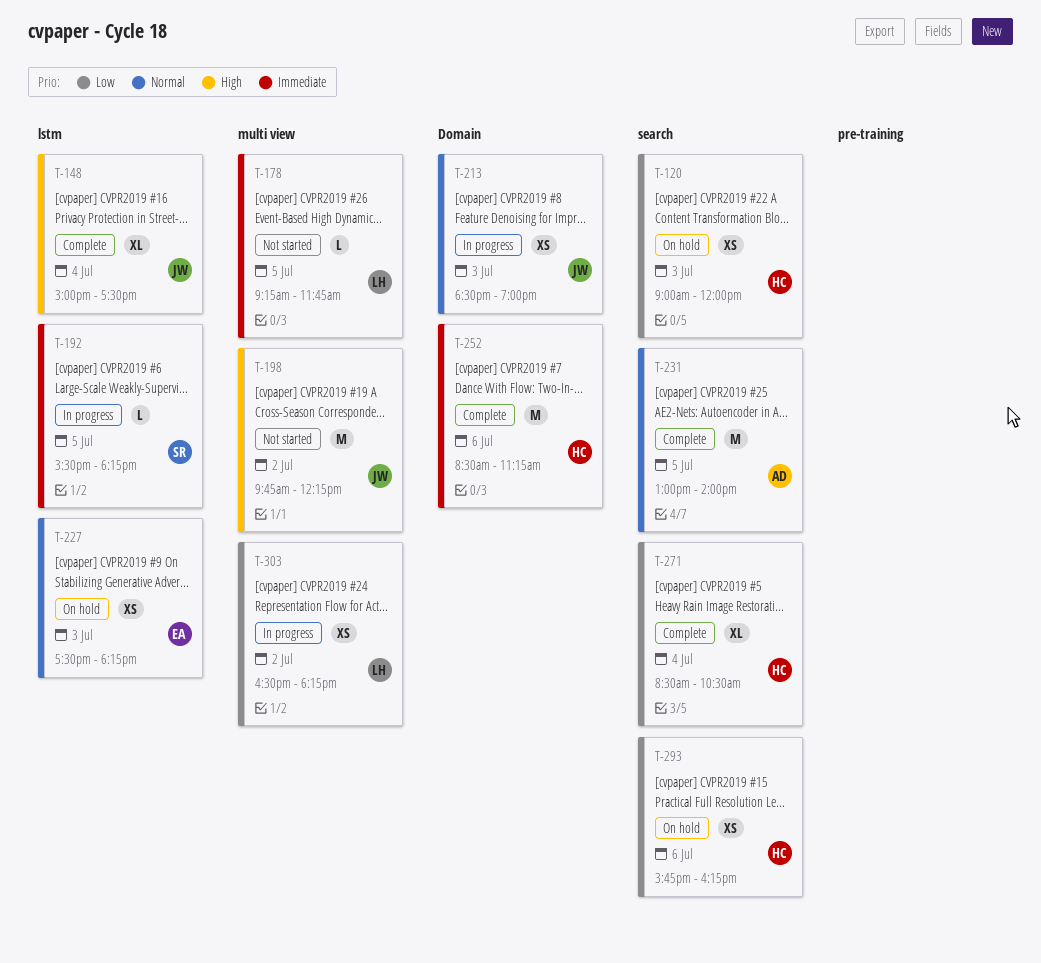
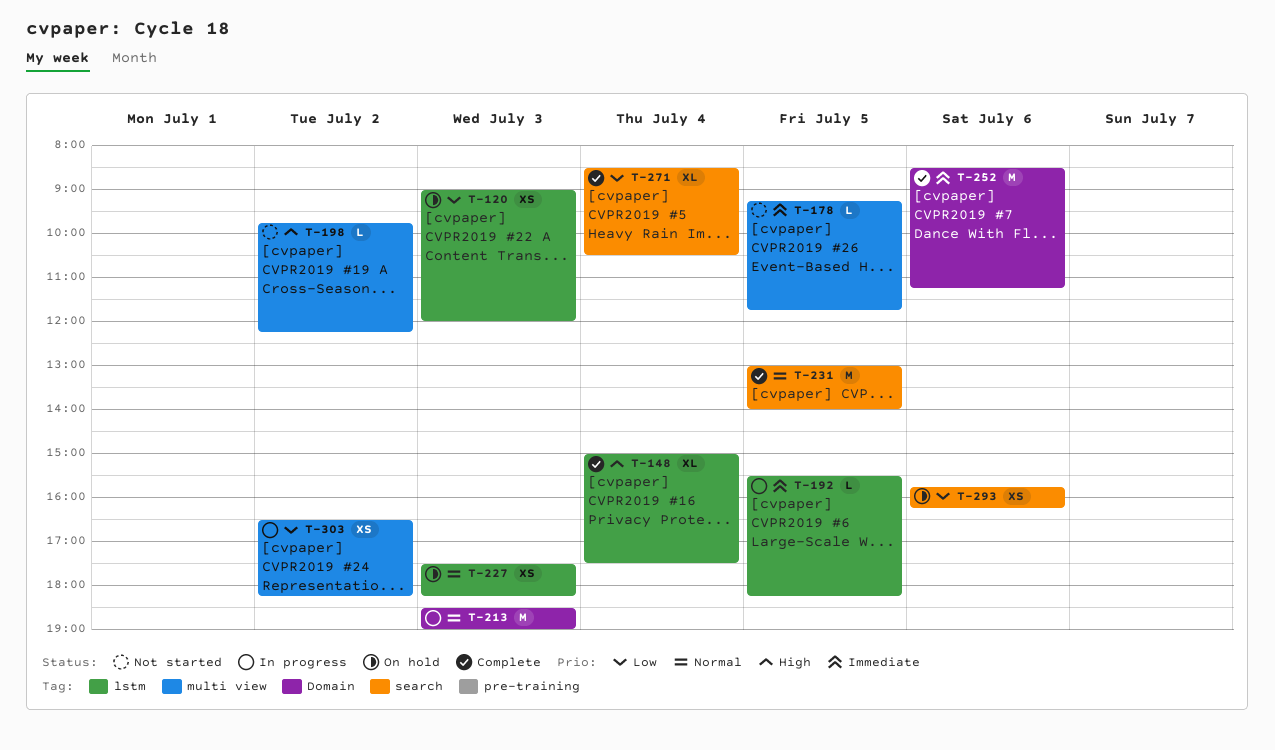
T-120, label: search -> lstm
T-198, estimate: M -> L
T-213, estimate: XS -> M

